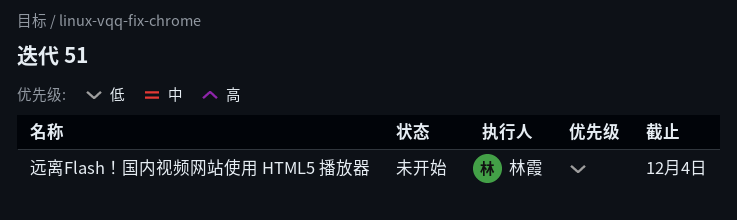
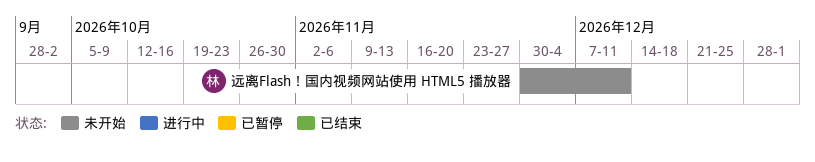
远离Flash！国内视频网站使用 HTML5 播放器, due: Dec 4 -> Dec 11

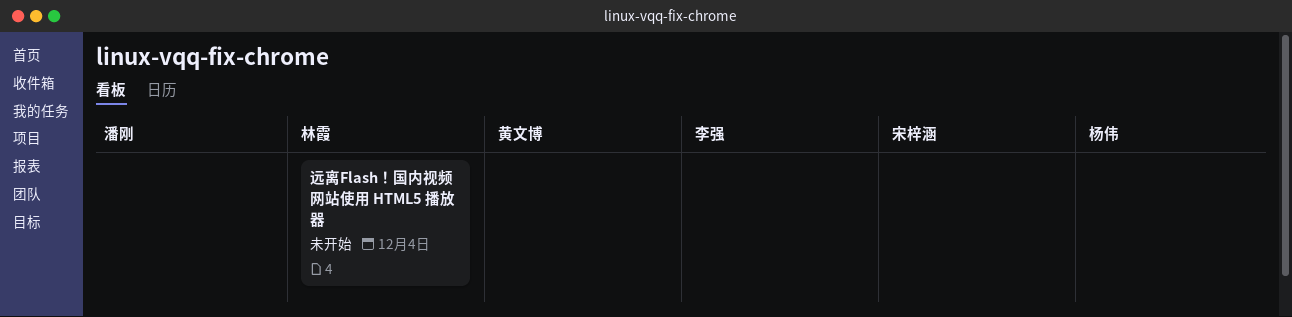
远离Flash！国内视频网站使用 HTML5 播放器, due: Dec 11 -> Dec 4

